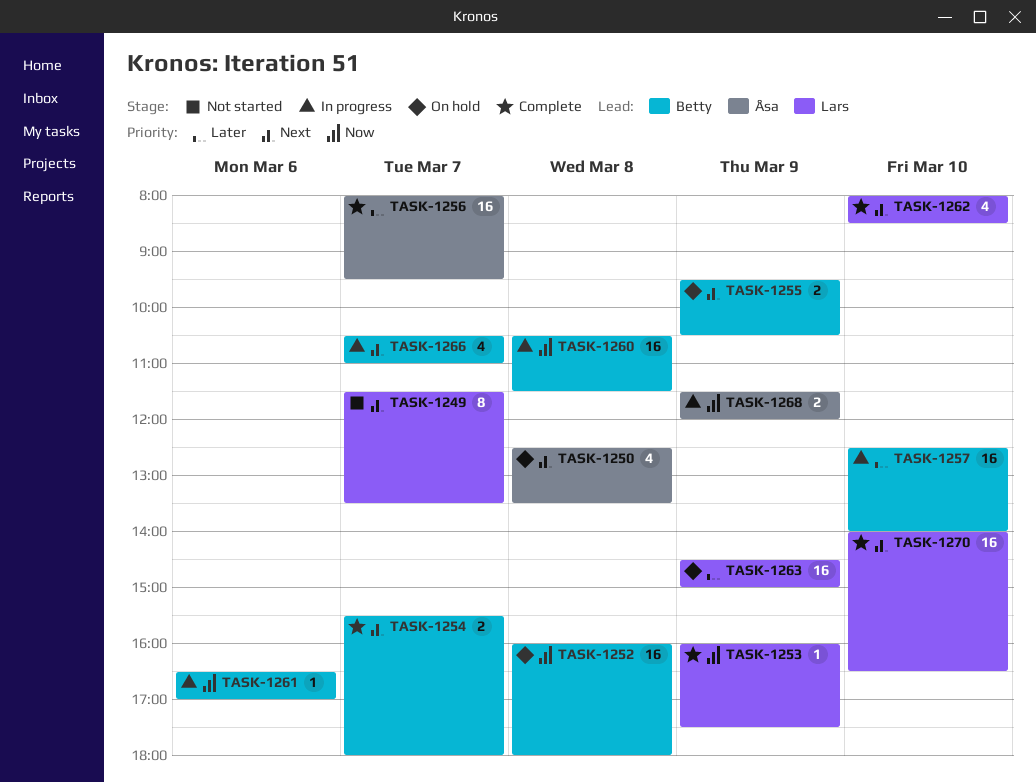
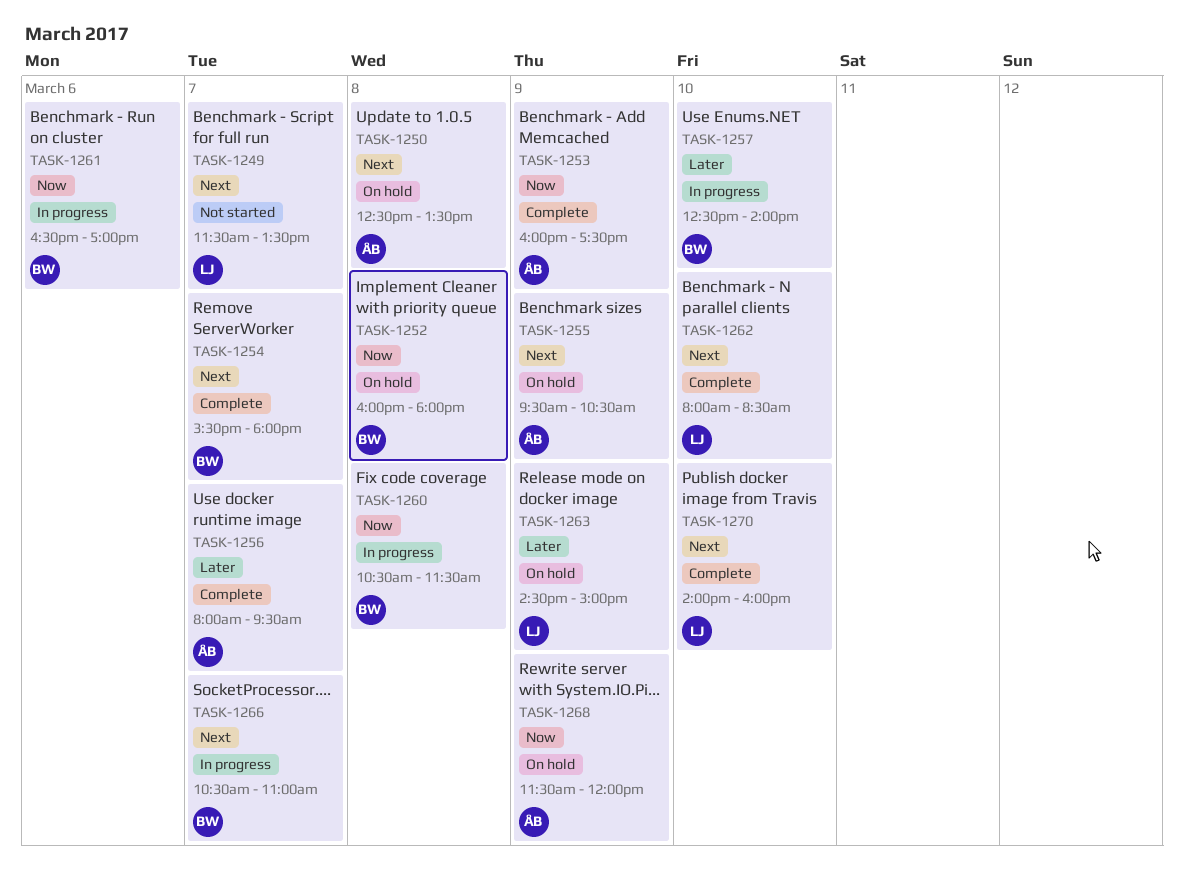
TASK-1253, owner: Lars -> Åsa
TASK-1255, owner: Betty -> Åsa
TASK-1268, status: In progress -> On hold
TASK-1270, ends: 16:30 -> 16:00

